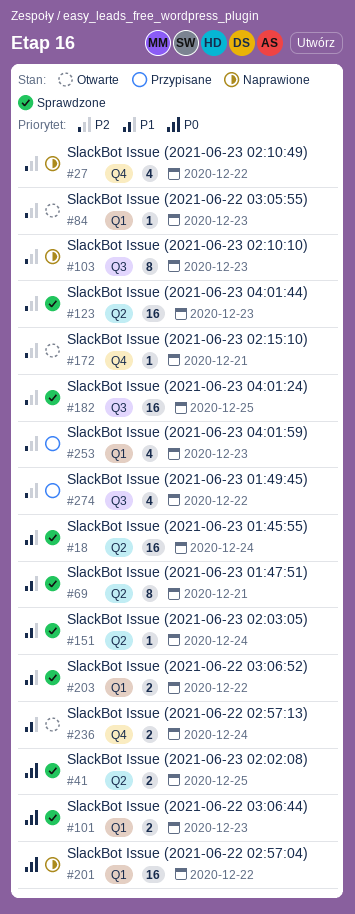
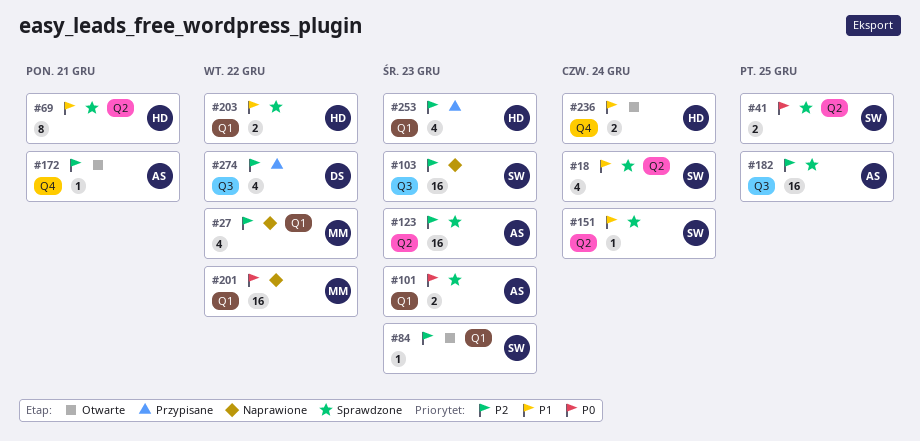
#18, estimate: 16 -> 4
#27, label: Q4 -> Q1
#103, estimate: 8 -> 16

